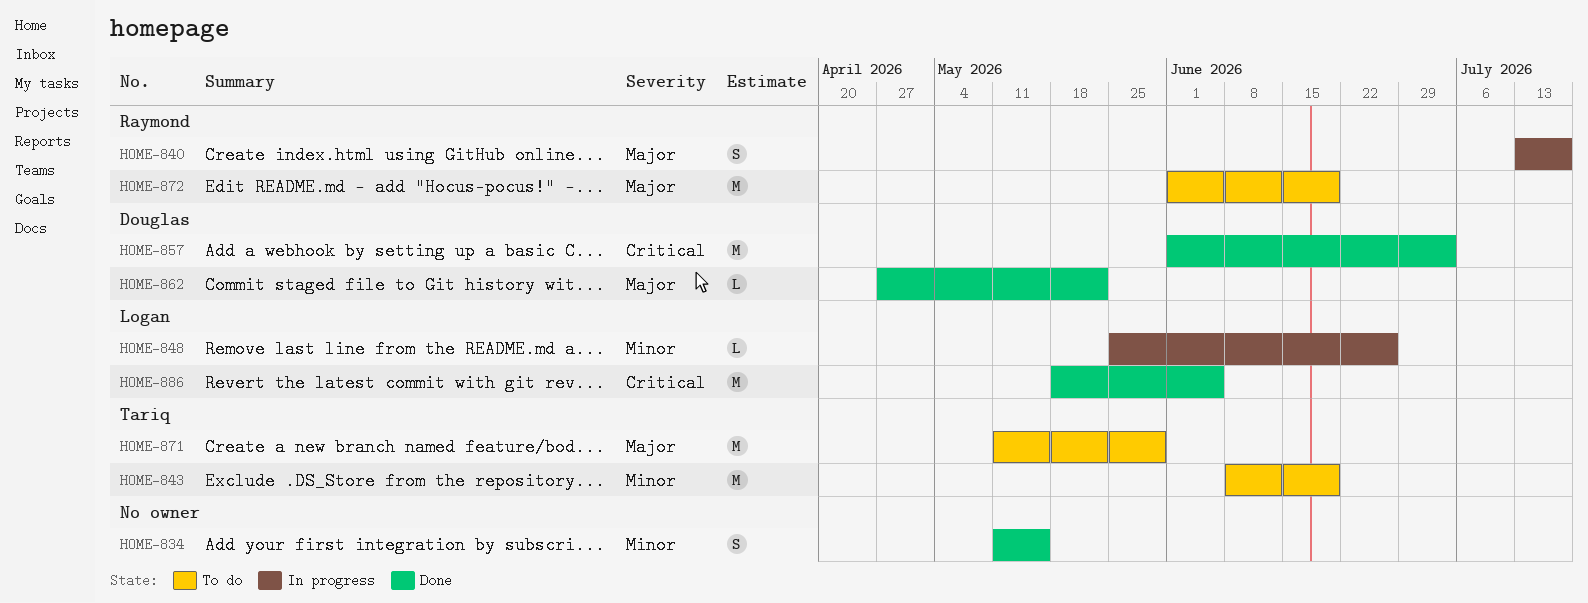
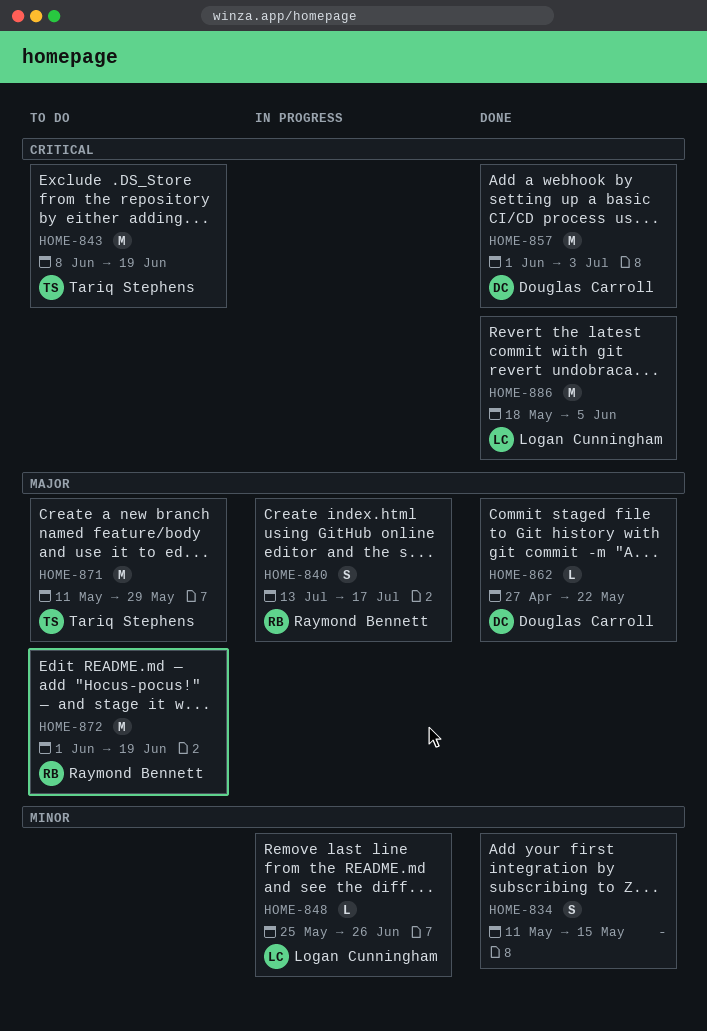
HOME-843, priority: Minor -> Critical

